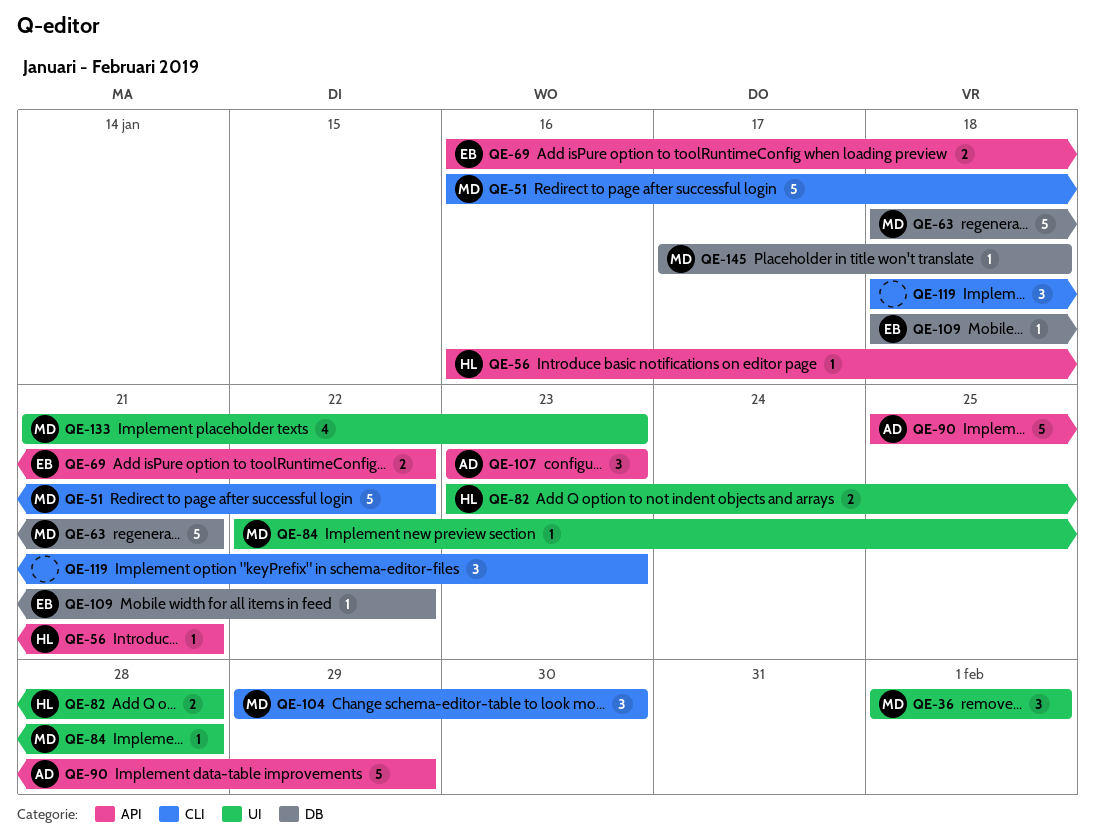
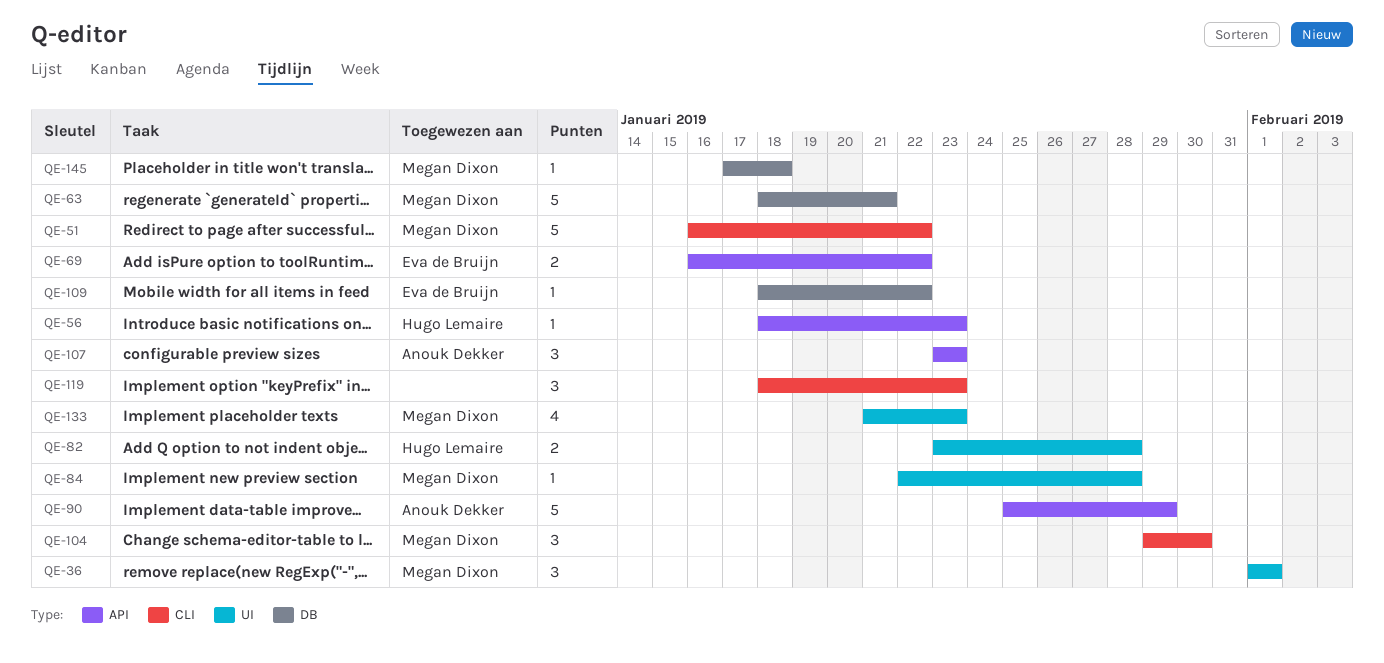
QE-56, start: Jan 16 -> Jan 18
QE-56, due: Jan 21 -> Jan 23

